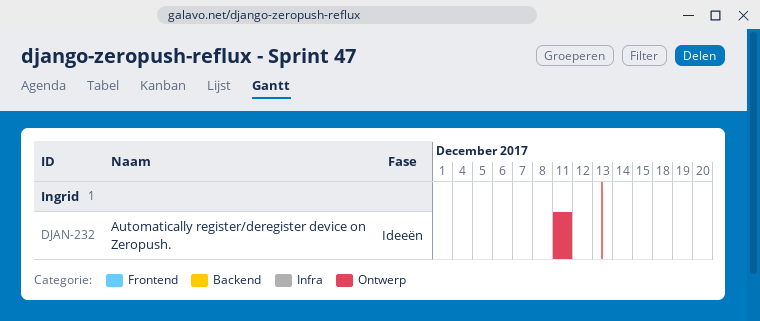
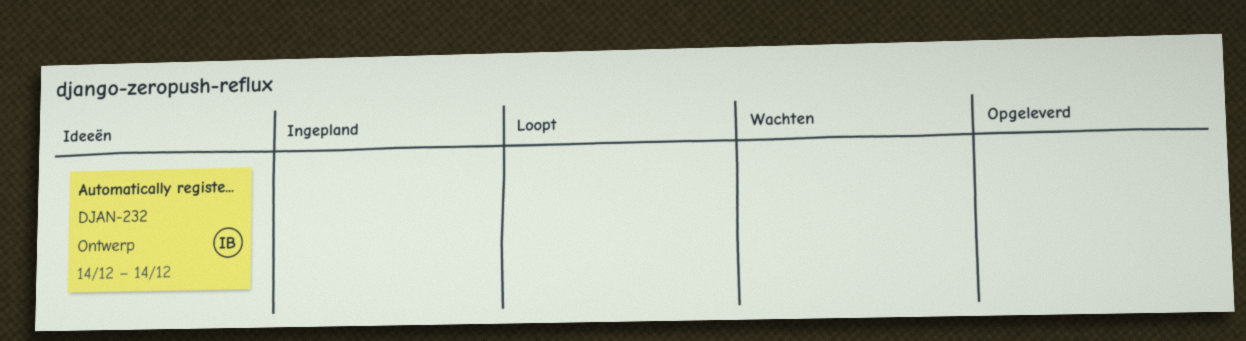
DJAN-232, start: Dec 11 -> Dec 14
DJAN-232, due: Dec 11 -> Dec 14

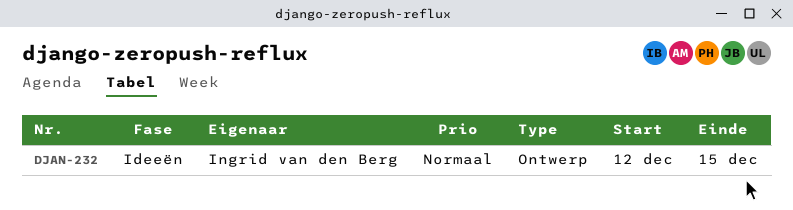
DJAN-232, start: Dec 14 -> Dec 12
DJAN-232, due: Dec 14 -> Dec 15

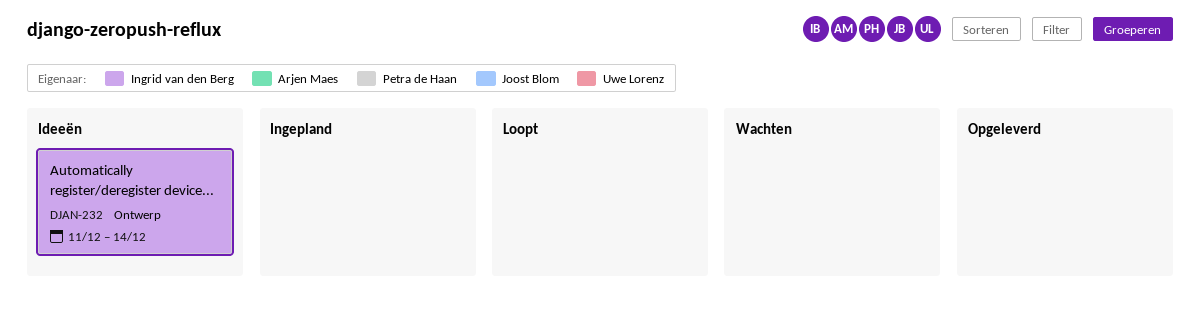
DJAN-232, start: Dec 12 -> Dec 11
DJAN-232, due: Dec 15 -> Dec 14

